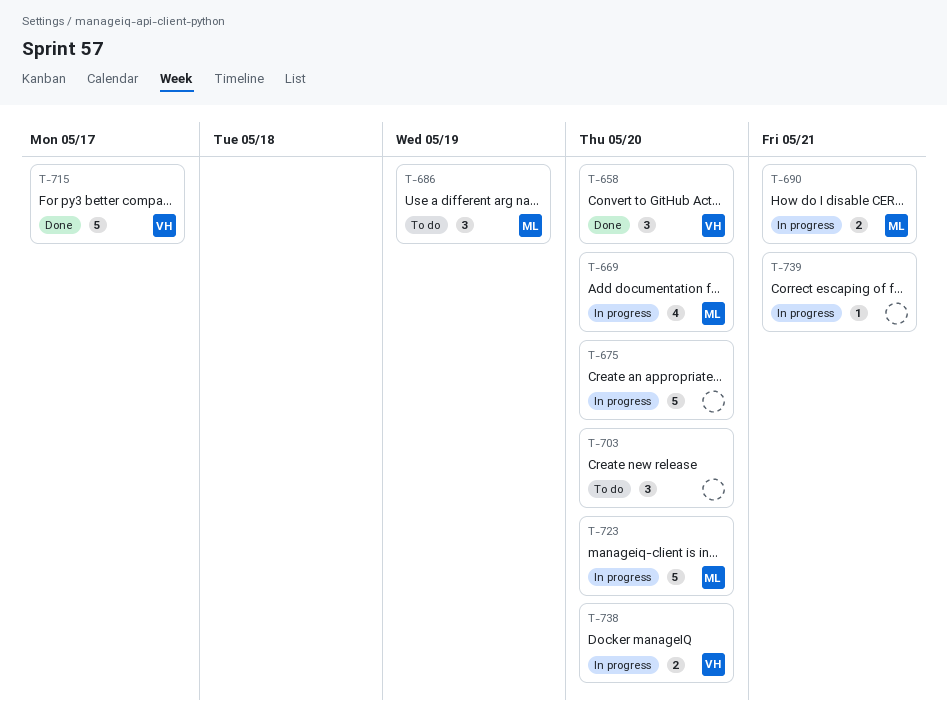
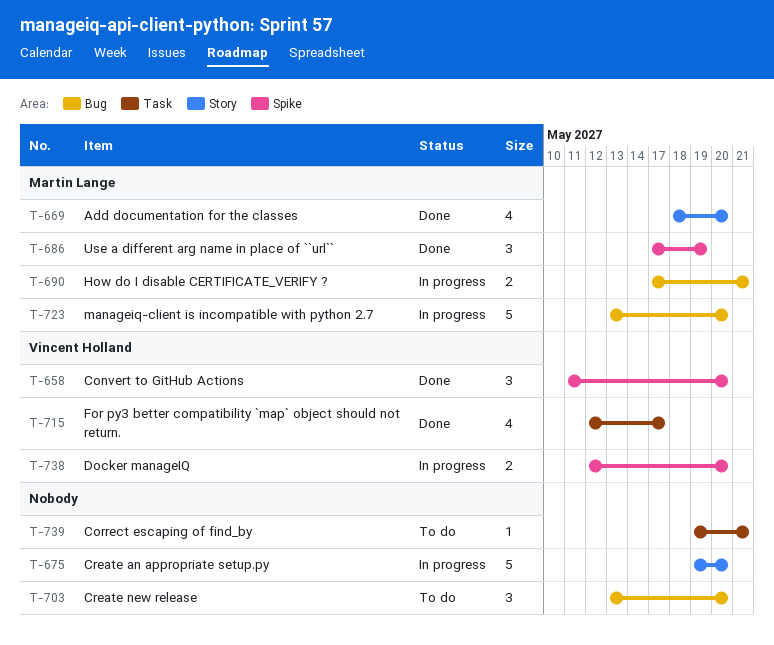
T-669, status: In progress -> Done
T-686, status: To do -> Done
T-715, estimate: 5 -> 4
T-739, status: In progress -> To do

